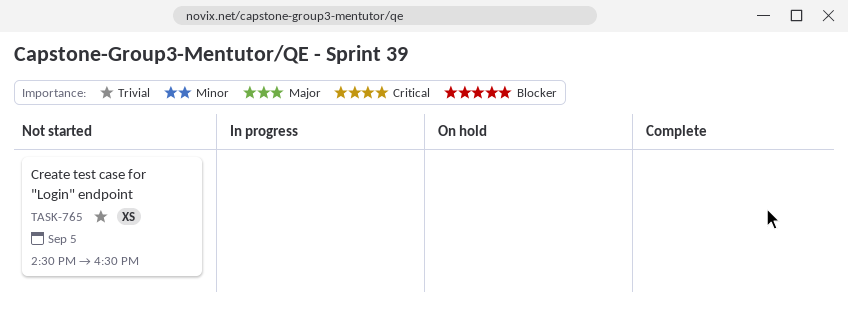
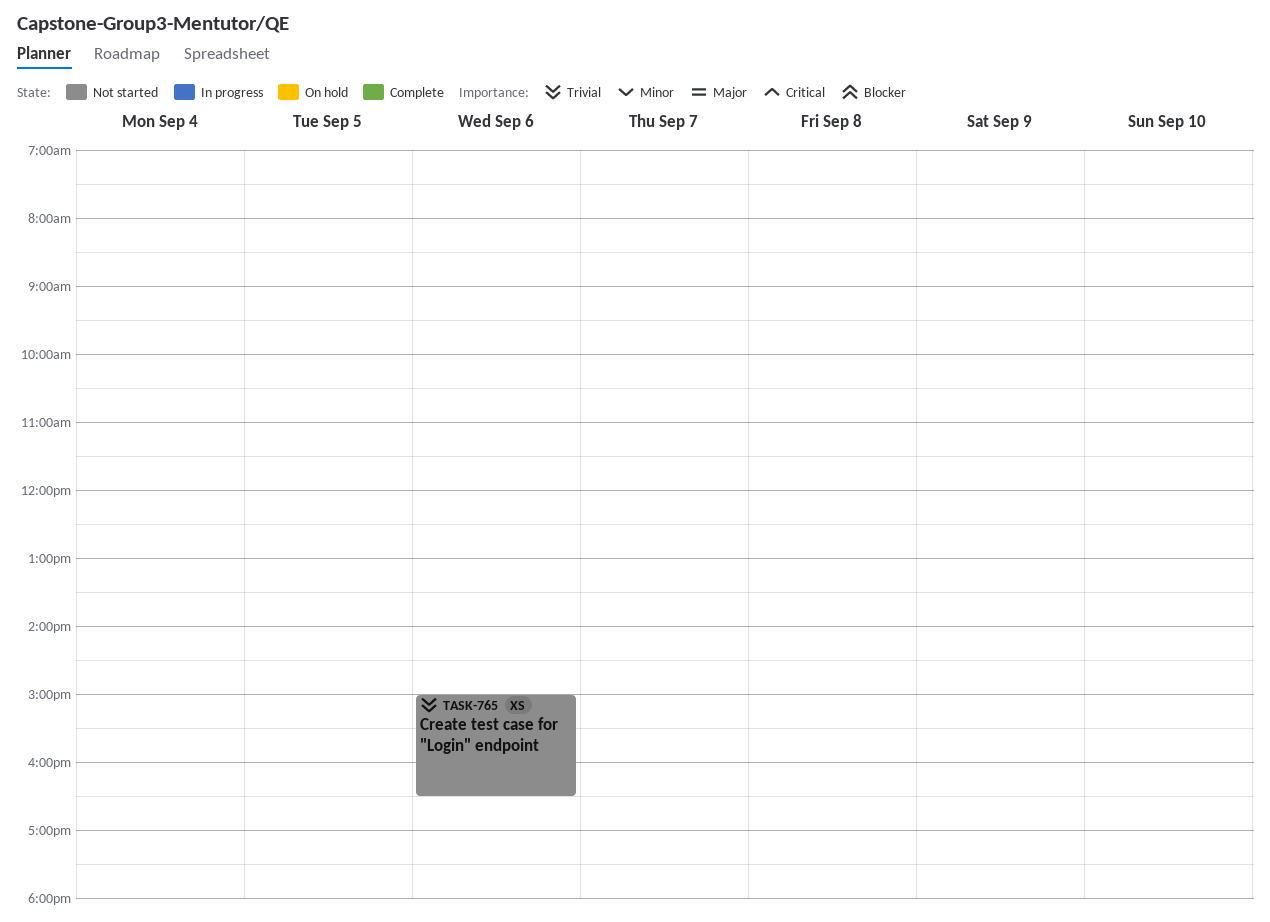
TASK-765, day: Sep 5 -> Sep 6
TASK-765, begins: 14:30 -> 15:00

